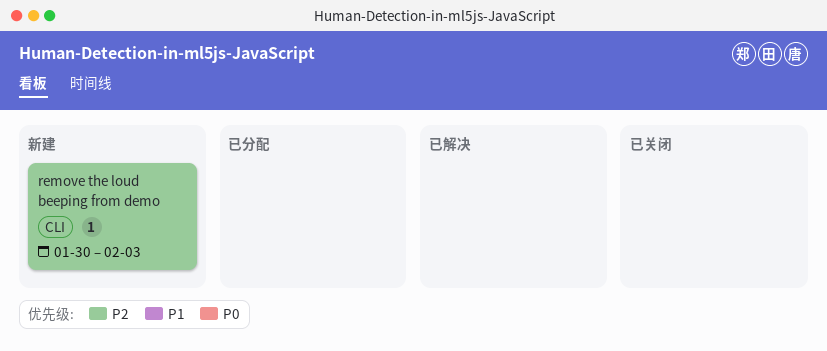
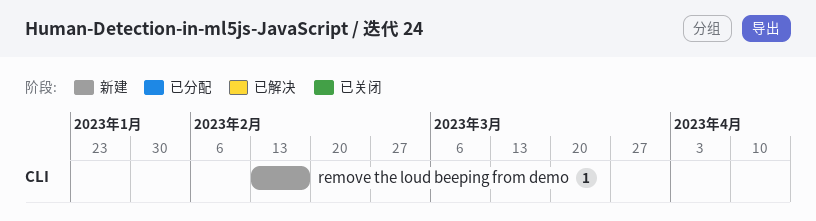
remove the loud beeping from demo, start: Jan 30 -> Feb 13
remove the loud beeping from demo, due: Feb 3 -> Feb 17

